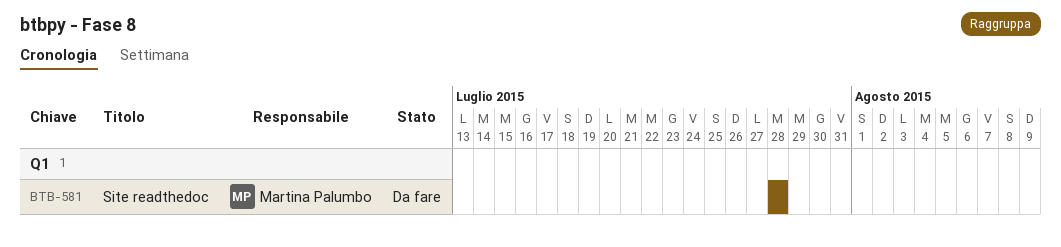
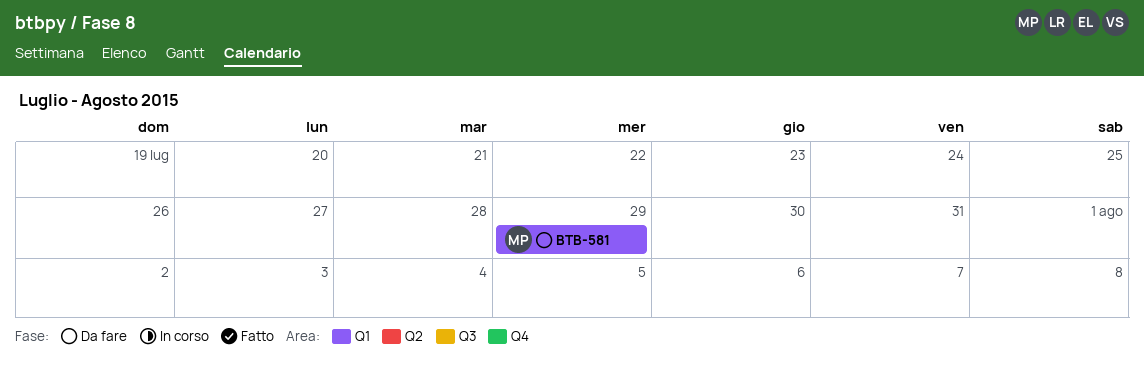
BTB-581, start: Jul 28 -> Jul 29
BTB-581, due: Jul 28 -> Jul 29

